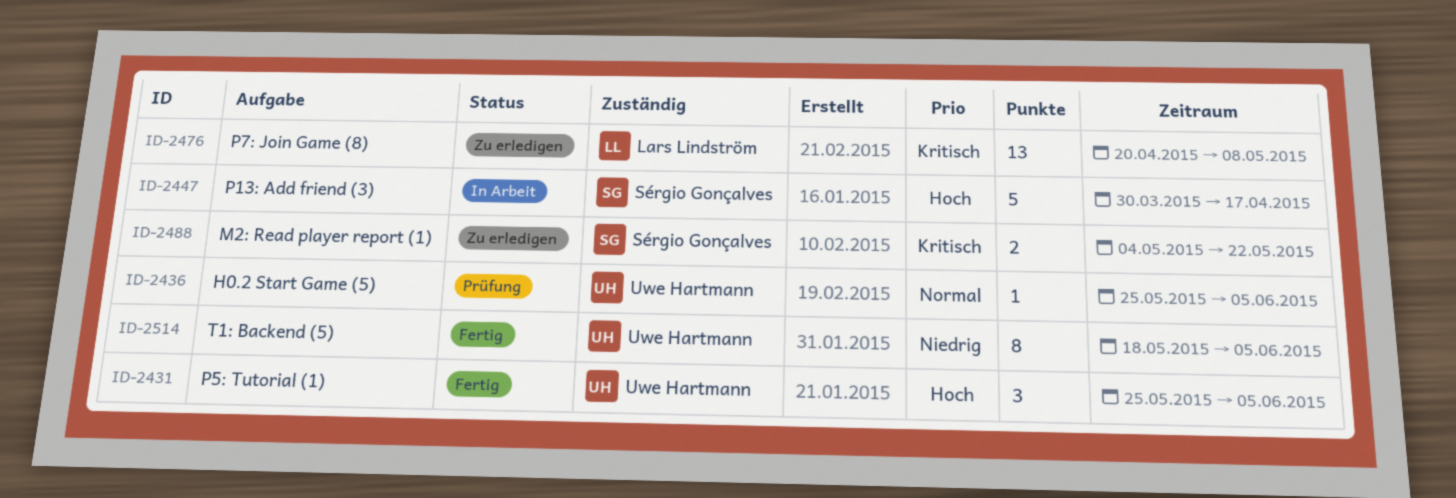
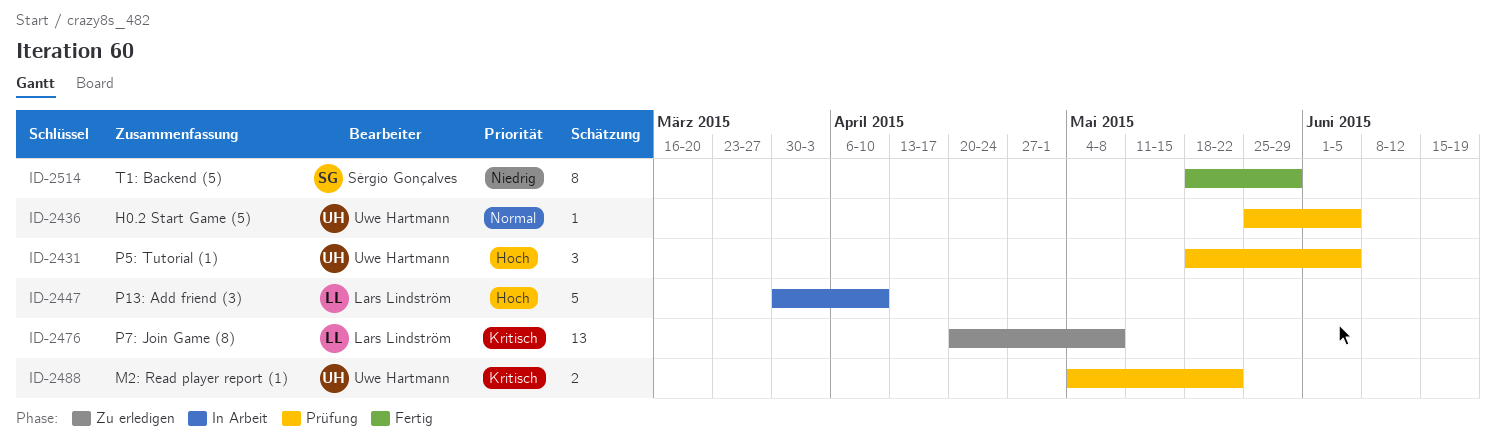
ID-2431, status: Fertig -> Prüfung
ID-2431, start: May 25 -> May 18
ID-2447, owner: Sérgio Gonçalves -> Lars Lindström
ID-2447, due: Apr 17 -> Apr 10
ID-2488, status: Zu erledigen -> Prüfung
ID-2488, owner: Sérgio Gonçalves -> Uwe Hartmann
ID-2514, owner: Uwe Hartmann -> Sérgio Gonçalves
ID-2514, due: Jun 5 -> May 29

